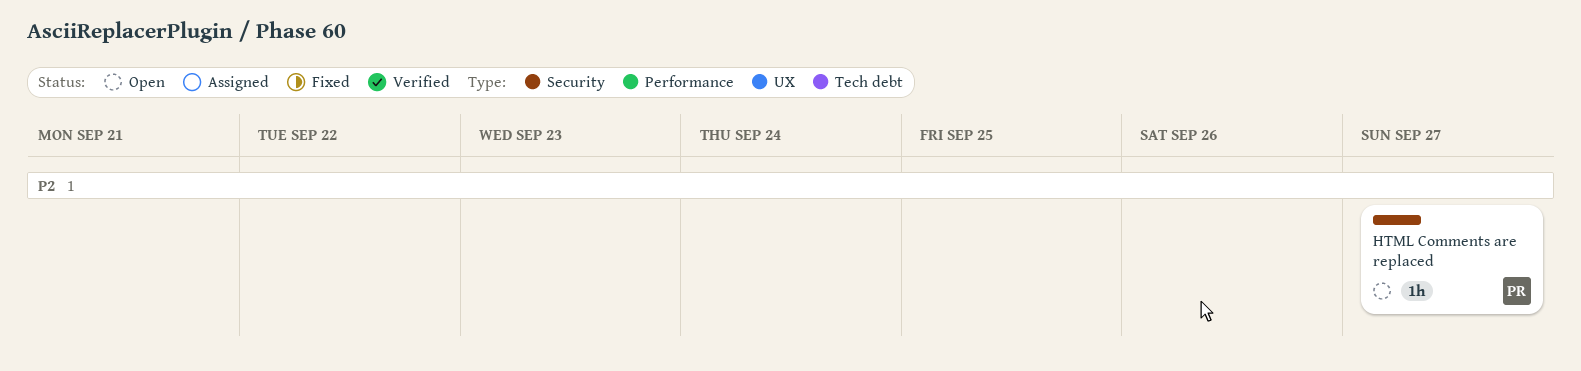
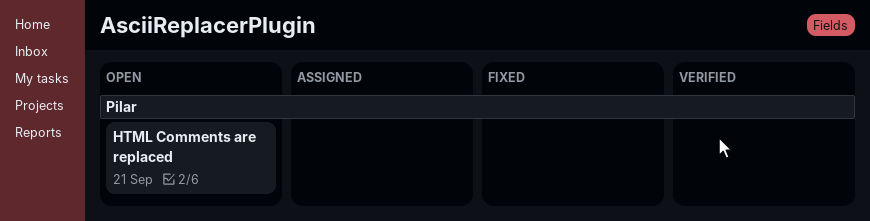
HTML Comments are replaced, due: Sep 27 -> Sep 21

